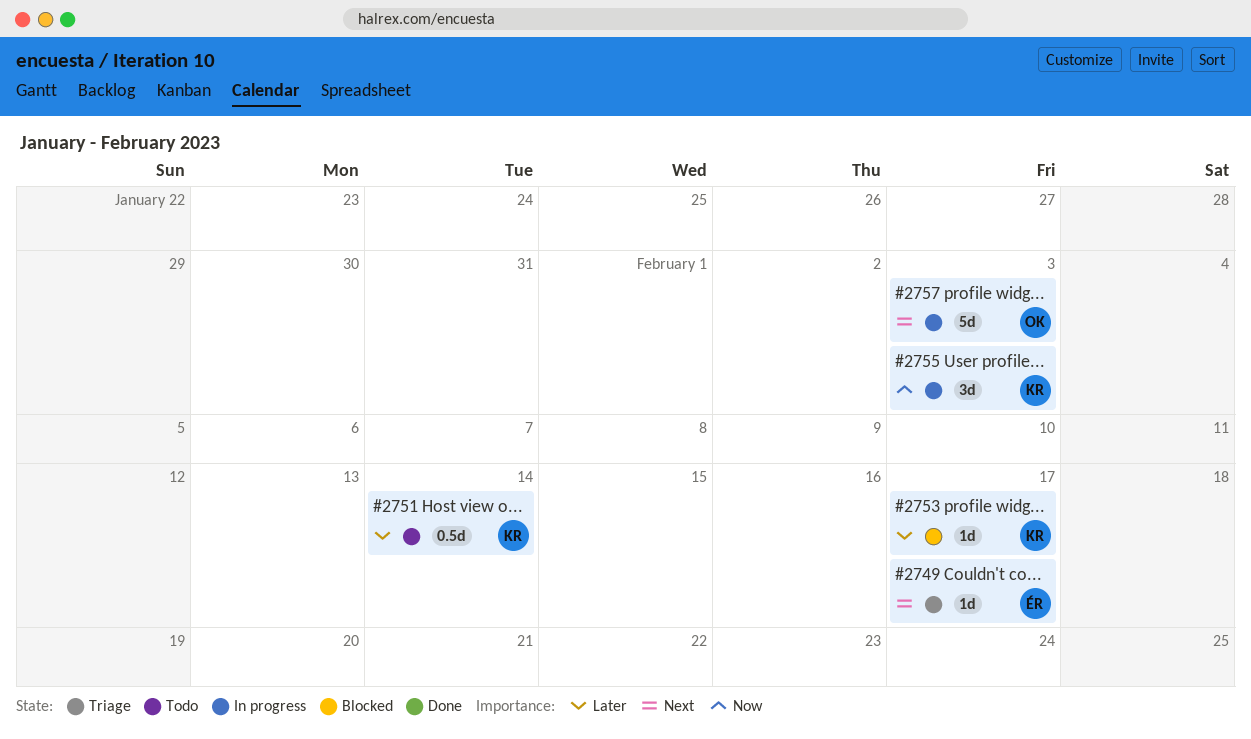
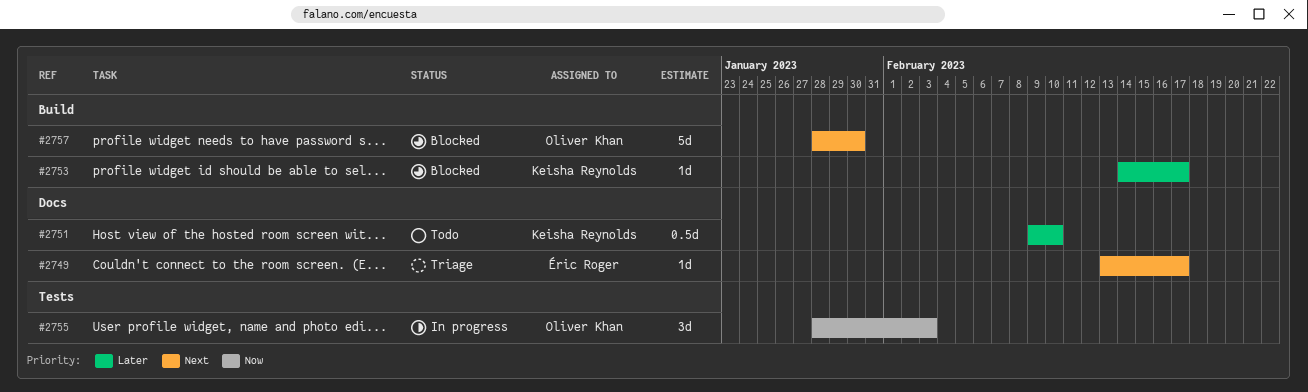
#2751, due: Feb 14 -> Feb 10
#2755, owner: Keisha Reynolds -> Oliver Khan
#2757, status: In progress -> Blocked
#2757, due: Feb 3 -> Jan 30

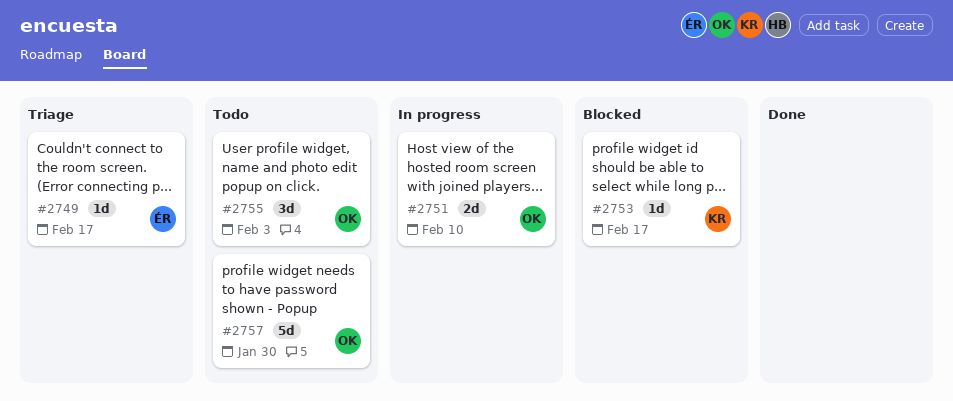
#2751, status: Todo -> In progress
#2751, owner: Keisha Reynolds -> Oliver Khan
#2751, estimate: 0.5d -> 2d
#2755, status: In progress -> Todo
#2757, status: Blocked -> Todo

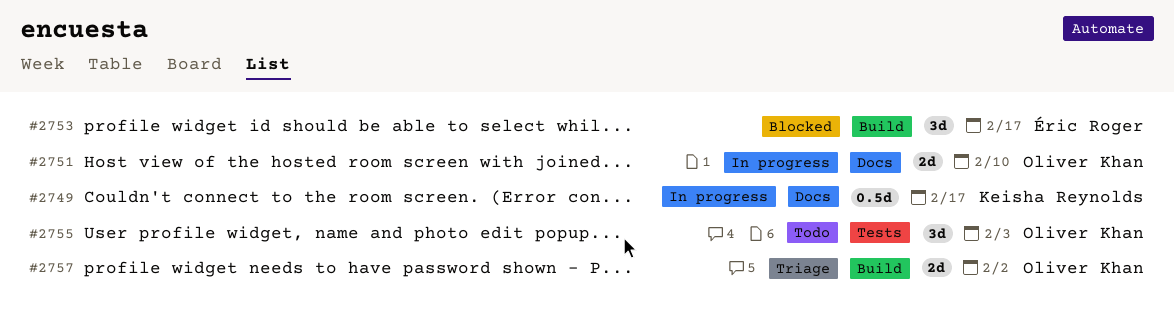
#2749, status: Triage -> In progress
#2749, owner: Éric Roger -> Keisha Reynolds
#2749, estimate: 1d -> 0.5d
#2753, owner: Keisha Reynolds -> Éric Roger
#2753, estimate: 1d -> 3d
#2757, status: Todo -> Triage
#2757, estimate: 5d -> 2d
#2757, due: Jan 30 -> Feb 2

